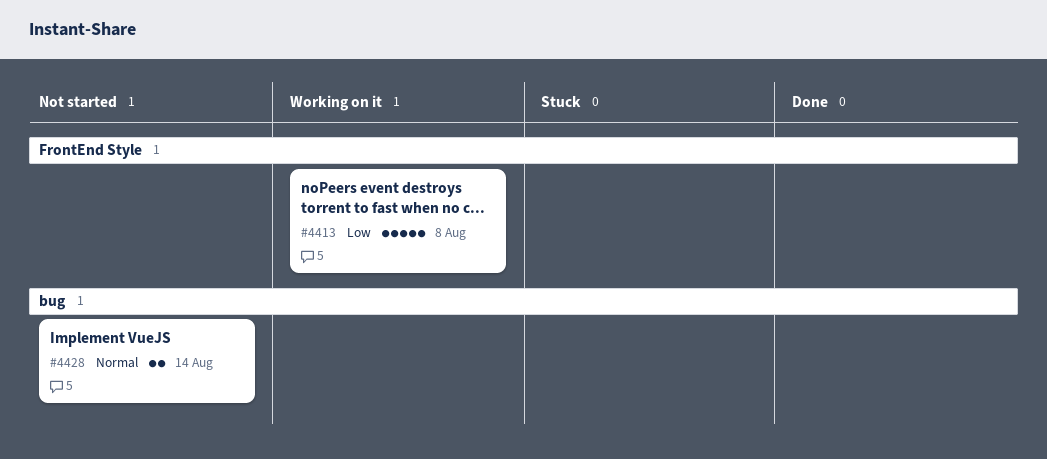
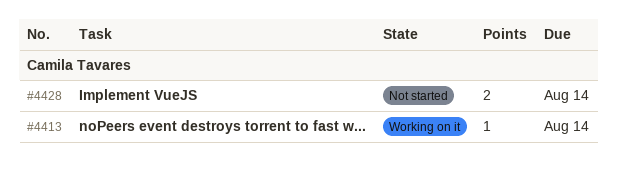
#4413, estimate: 5 -> 1
#4413, due: Aug 8 -> Aug 14

